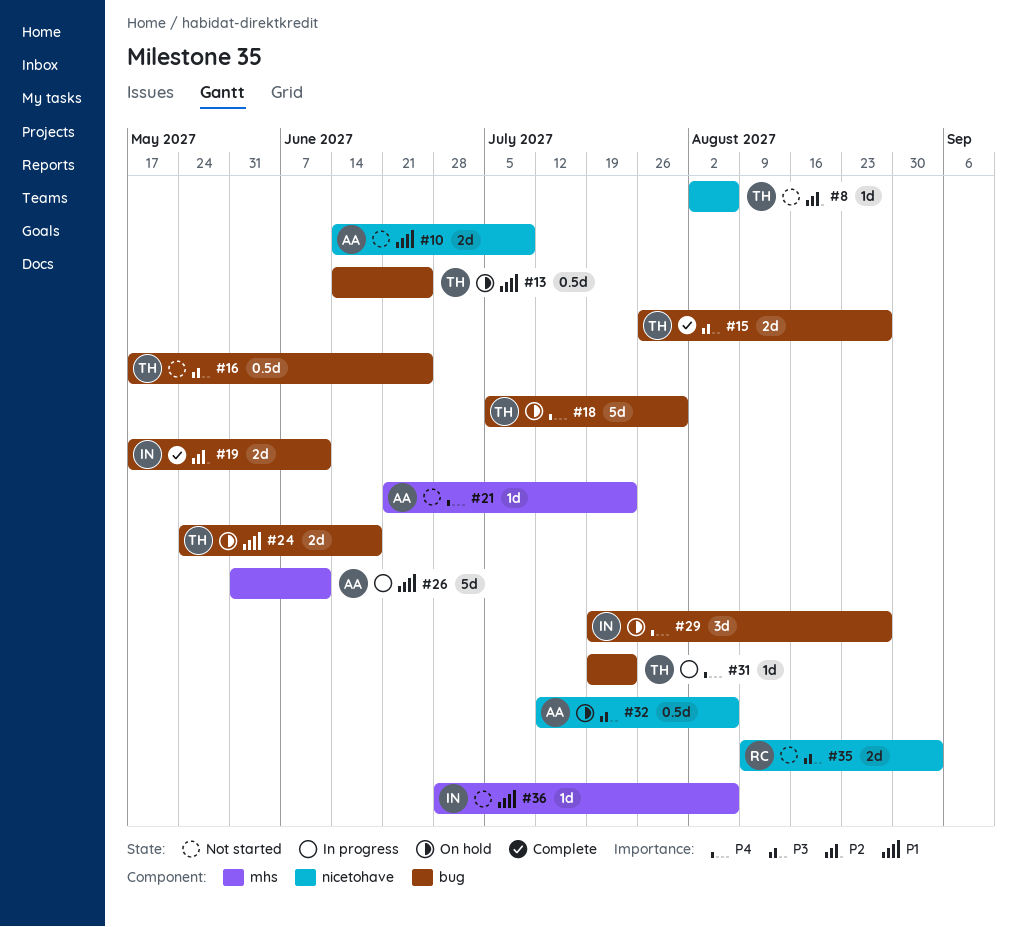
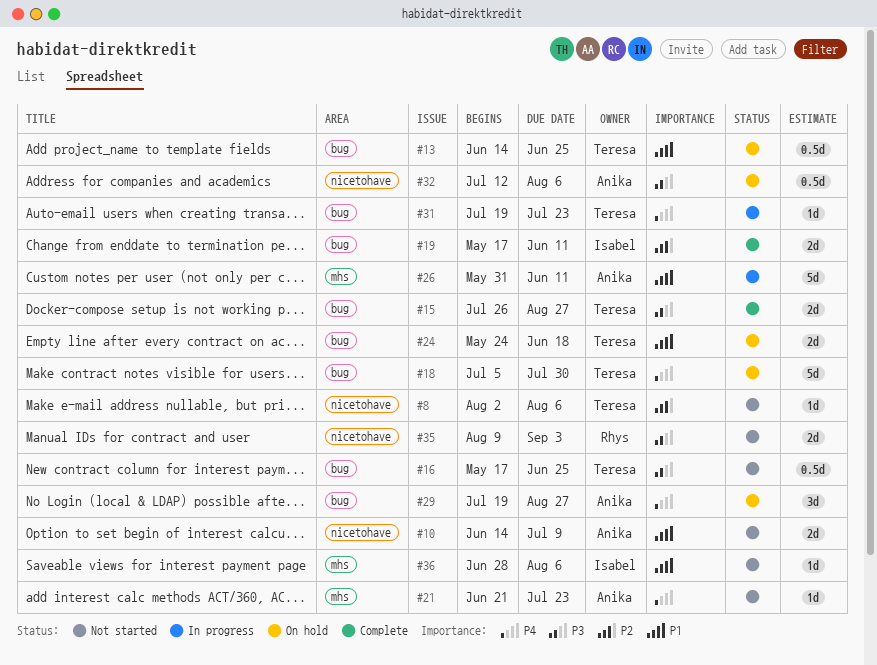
#29, owner: Isabel -> Anika

